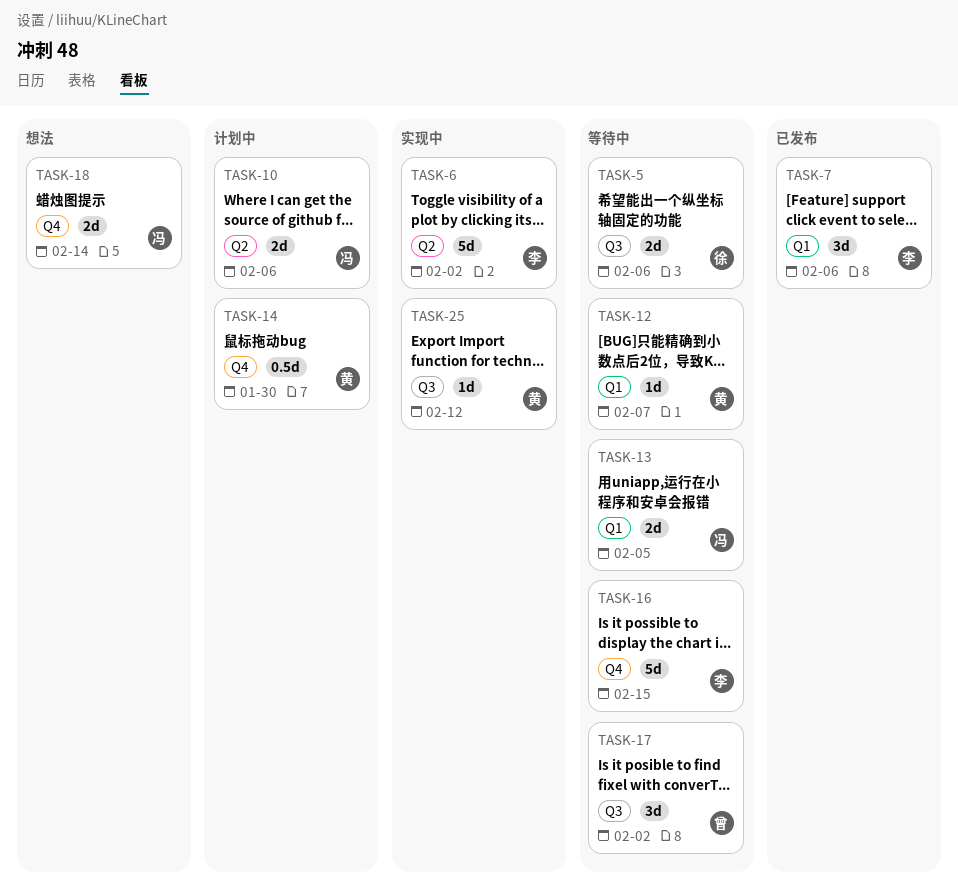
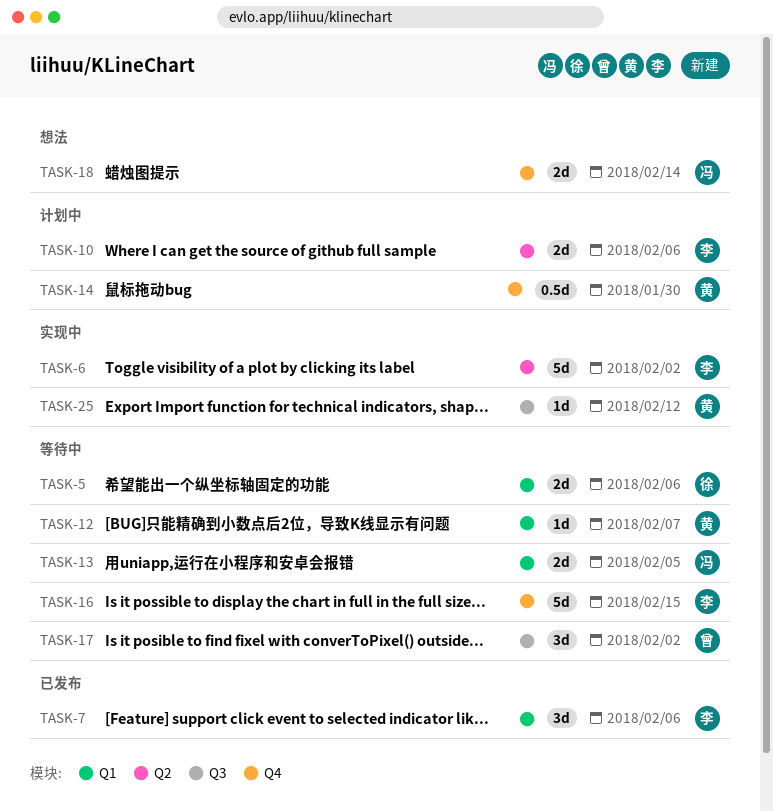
TASK-5, label: Q3 -> Q1
TASK-10, owner: 冯 -> 李

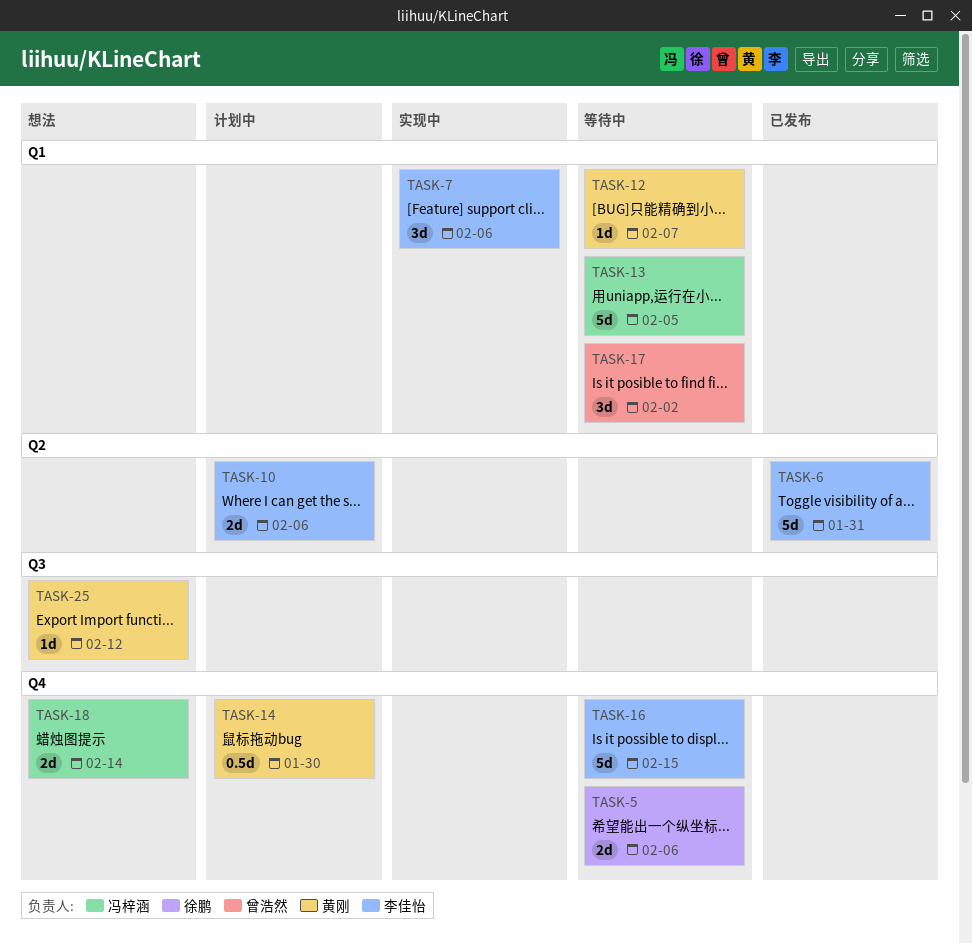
TASK-5, label: Q1 -> Q4
TASK-6, status: 实现中 -> 已发布
TASK-6, due: Feb 2 -> Jan 31
TASK-7, status: 已发布 -> 实现中
TASK-13, estimate: 2d -> 5d
TASK-17, label: Q3 -> Q1
TASK-25, status: 实现中 -> 想法

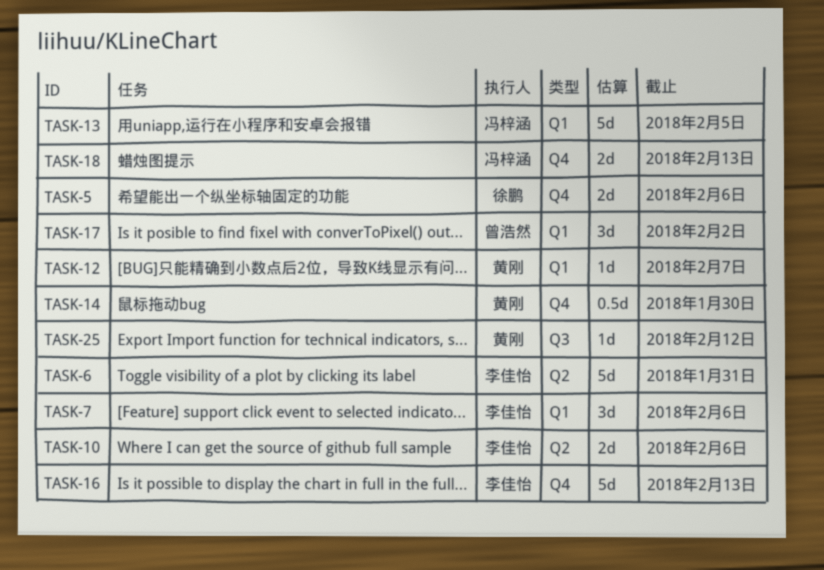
TASK-16, due: Feb 15 -> Feb 13
TASK-18, due: Feb 14 -> Feb 13

